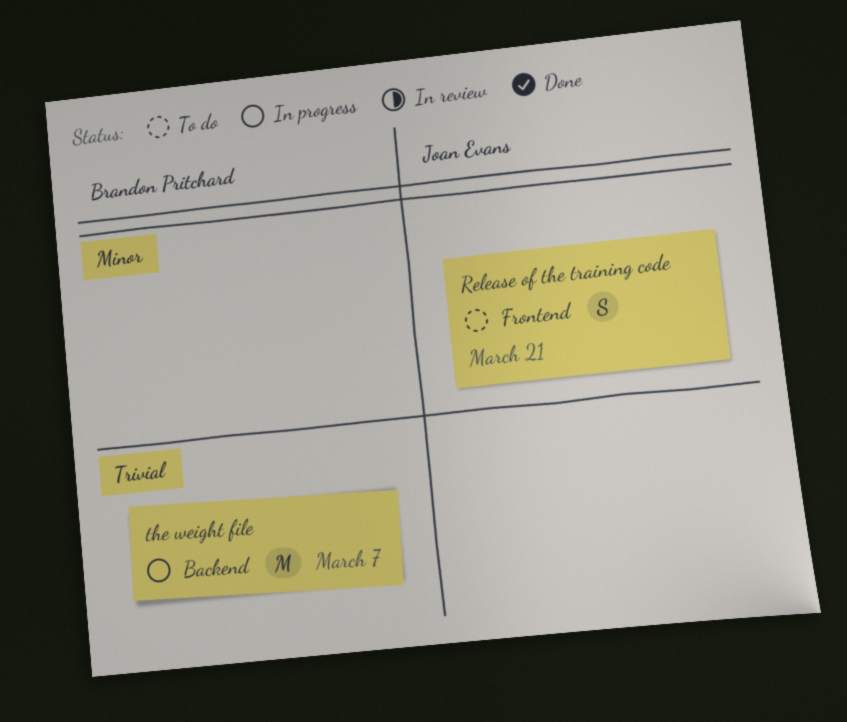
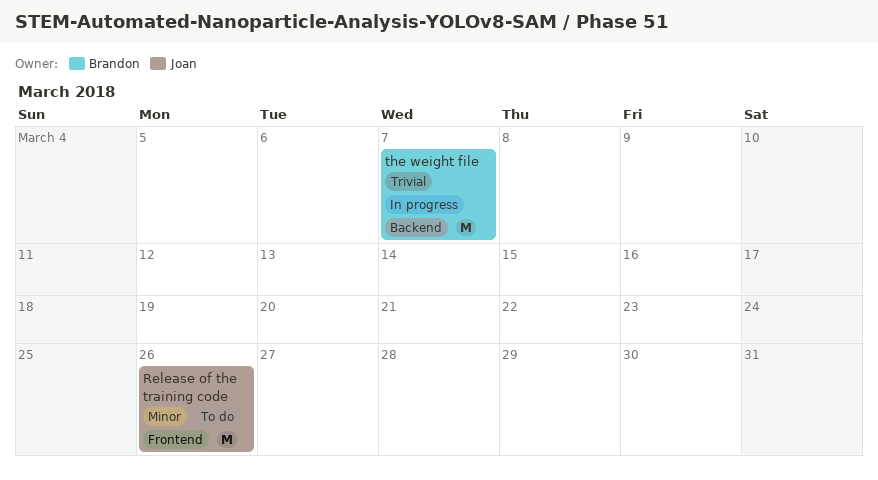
Release of the training code, estimate: S -> M
Release of the training code, due: Mar 21 -> Mar 26

